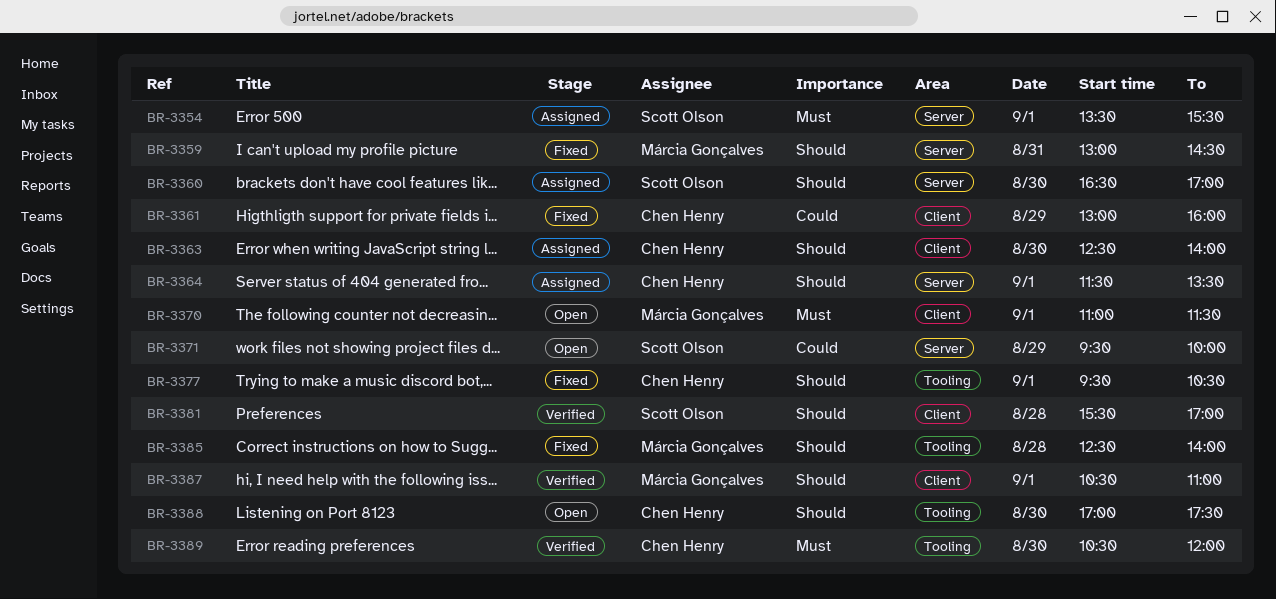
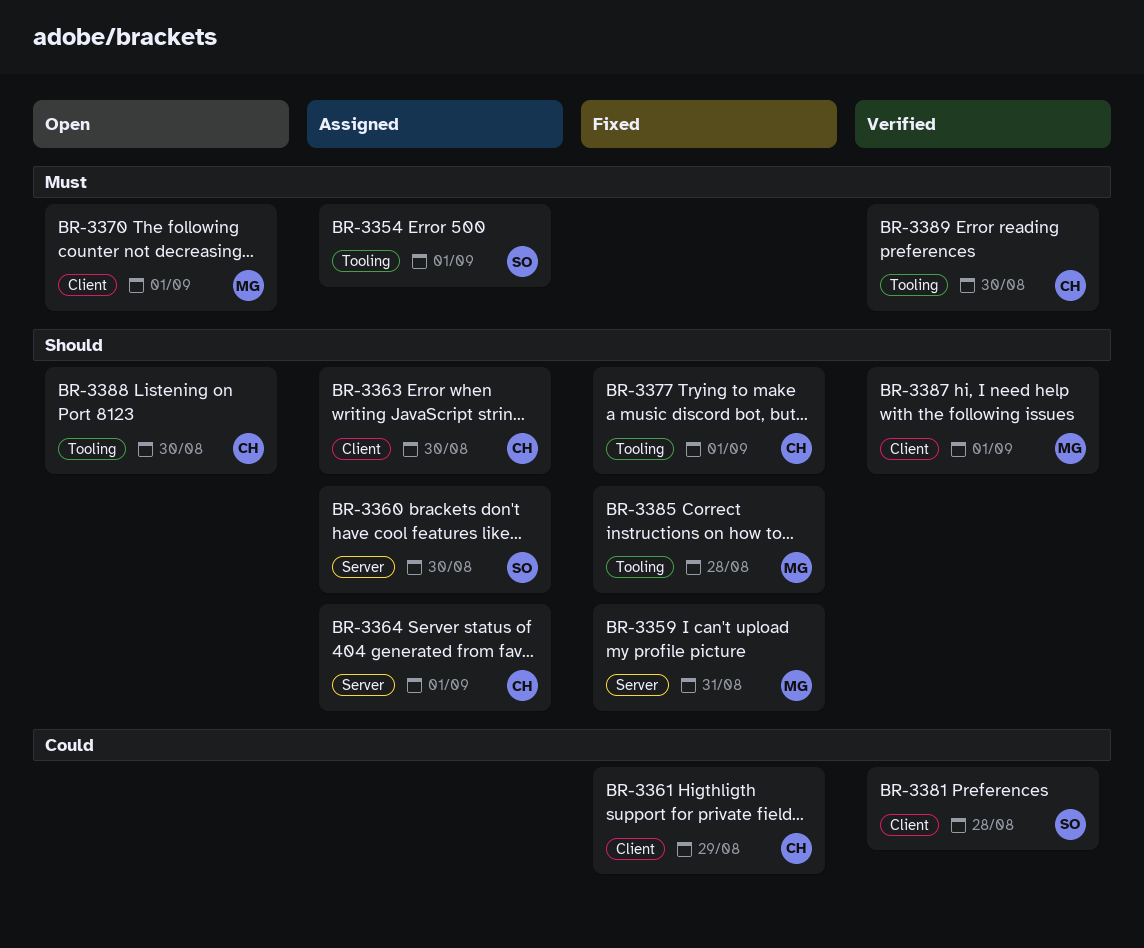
BR-3354, label: Server -> Tooling
BR-3371: present -> none
BR-3381, priority: Should -> Could

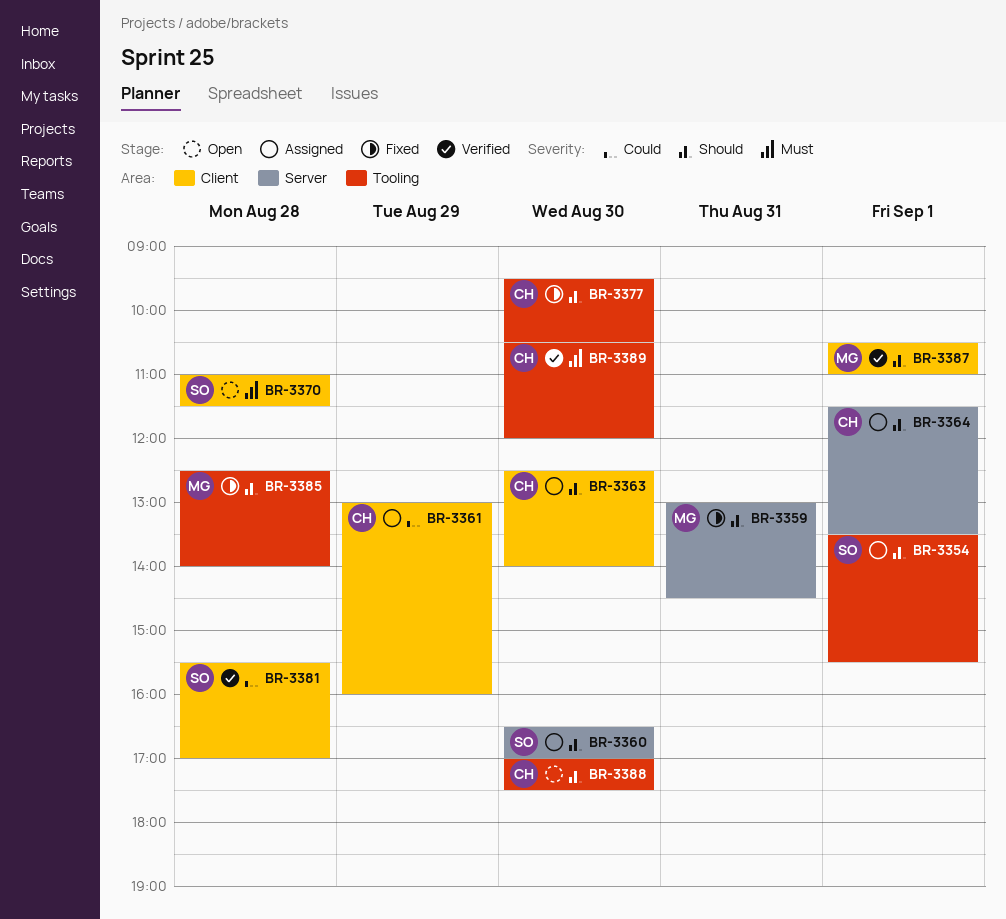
BR-3354, priority: Must -> Should
BR-3361, status: Fixed -> Assigned
BR-3370, owner: MG -> SO
BR-3370, day: Sep 1 -> Aug 28
BR-3377, day: Sep 1 -> Aug 30

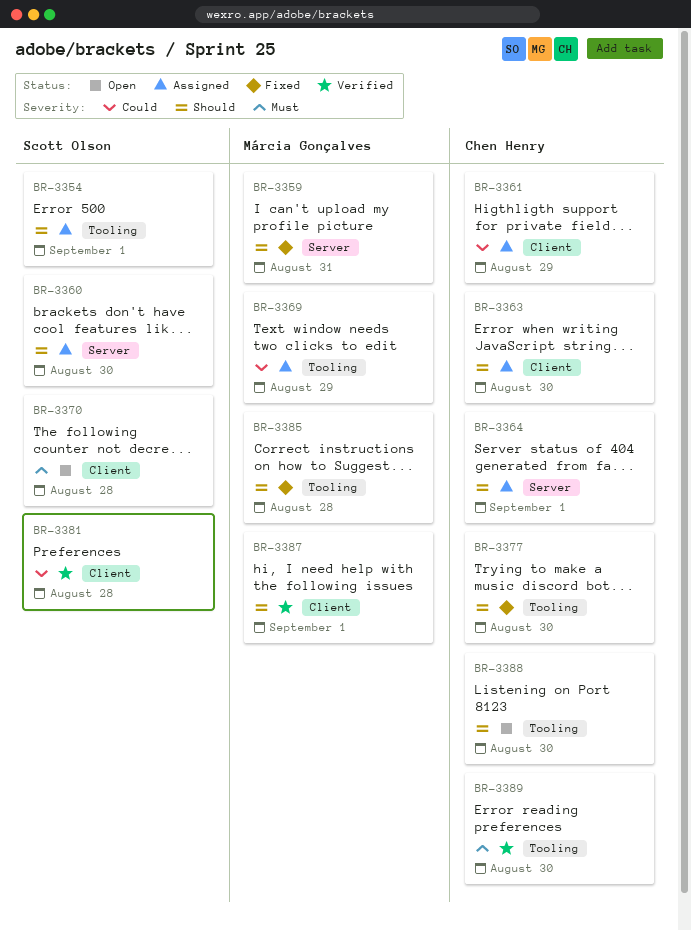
BR-3369: none -> present

